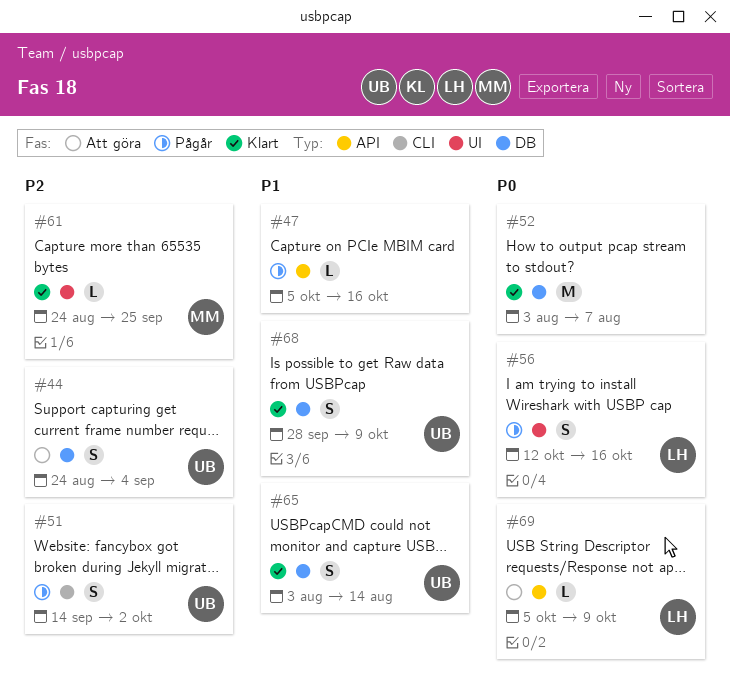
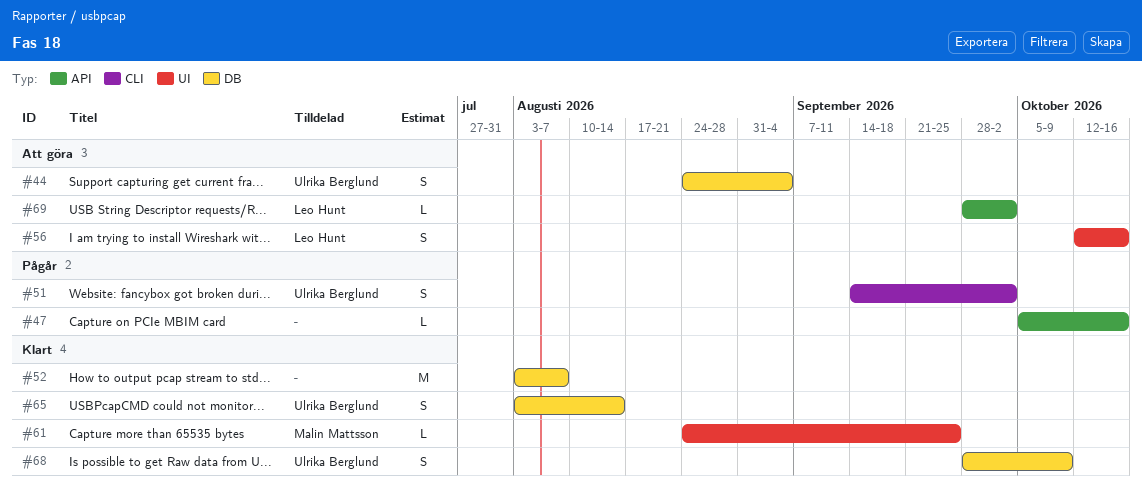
#56, status: Pågår -> Att göra
#69, start: Oct 5 -> Sep 28
#69, due: Oct 9 -> Oct 2

